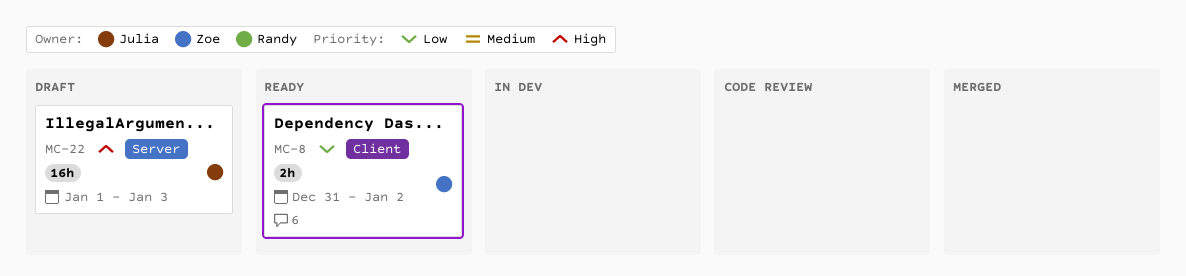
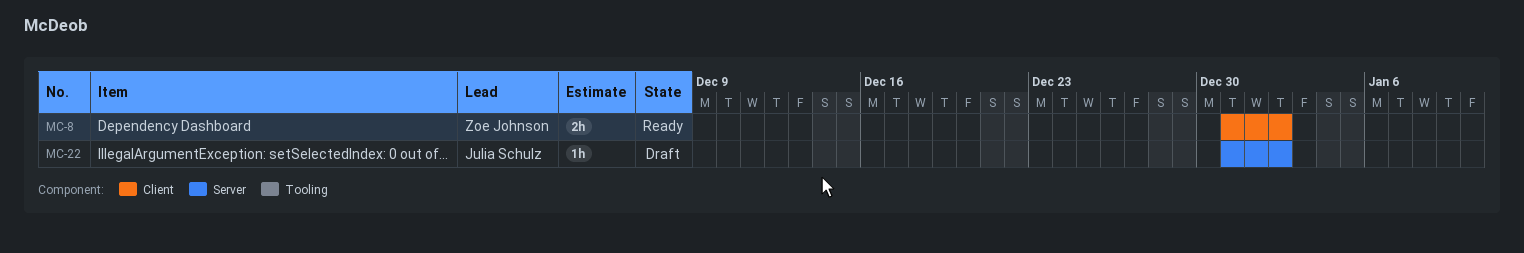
MC-22, estimate: 16h -> 1h
MC-22, start: Jan 1 -> Dec 31
MC-22, due: Jan 3 -> Jan 2

